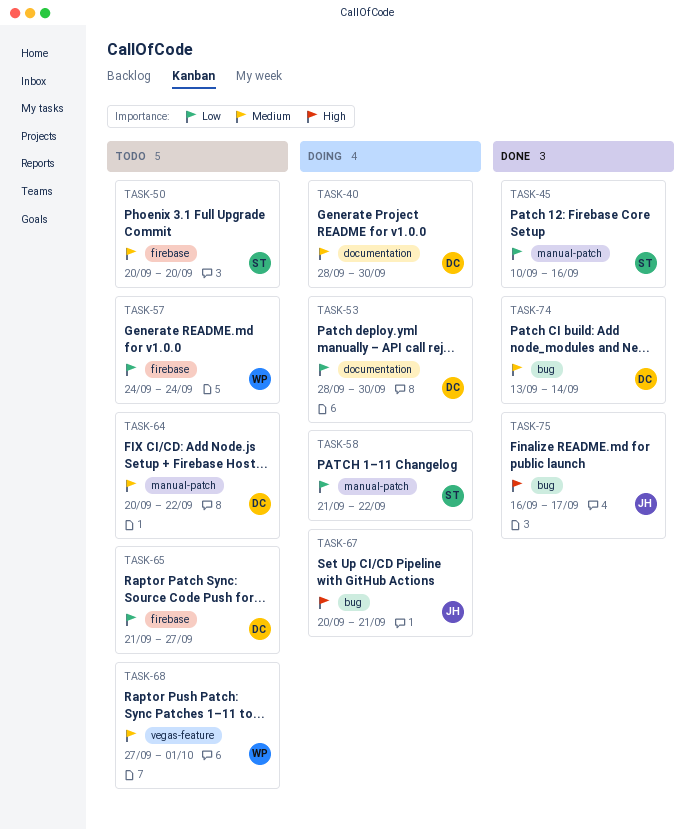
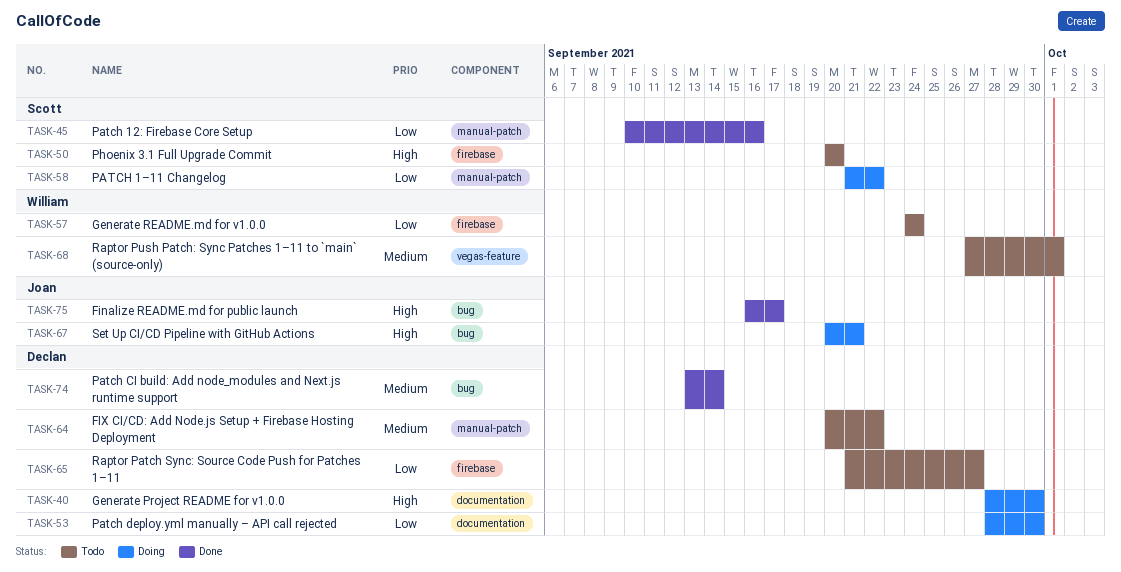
TASK-40, priority: Medium -> High
TASK-50, priority: Medium -> High

